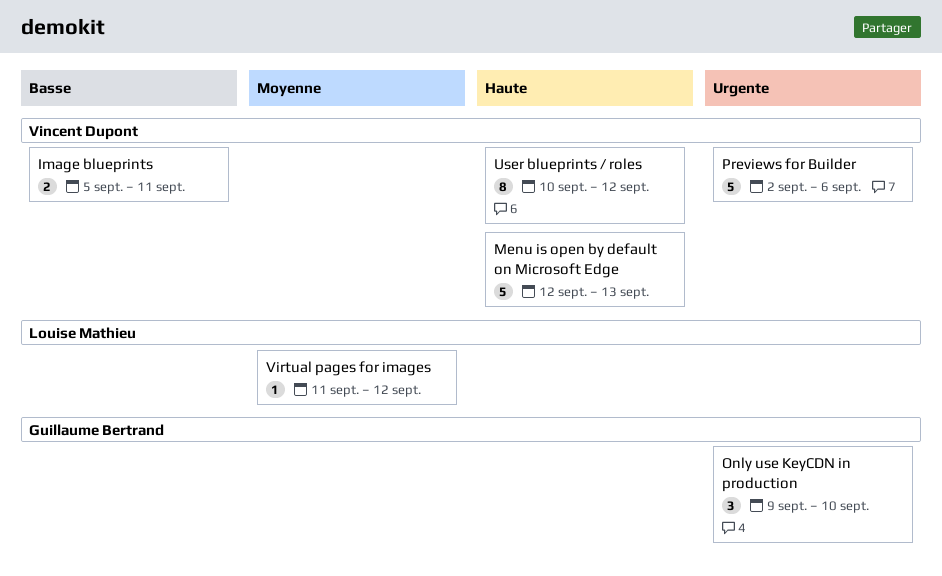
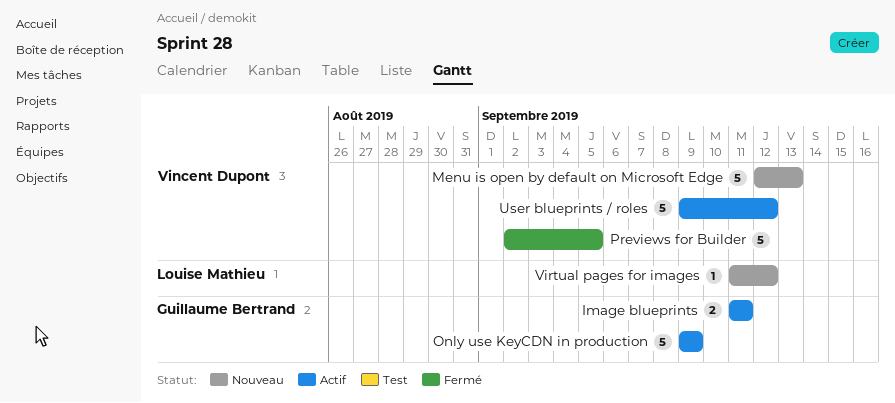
Image blueprints, owner: Vincent Dupont -> Guillaume Bertrand
Image blueprints, start: Sep 5 -> Sep 11
Only use KeyCDN in production, estimate: 3 -> 5
Only use KeyCDN in production, due: Sep 10 -> Sep 9
Previews for Builder, due: Sep 6 -> Sep 5
User blueprints / roles, estimate: 8 -> 5
User blueprints / roles, start: Sep 10 -> Sep 9

